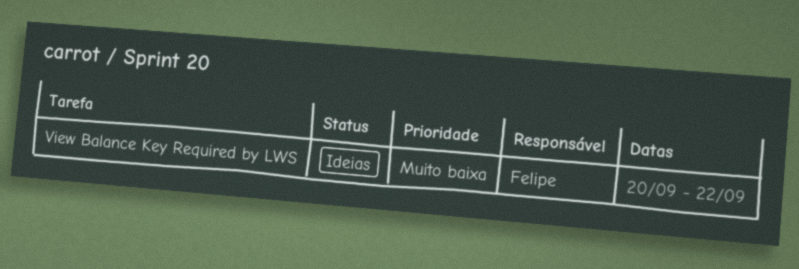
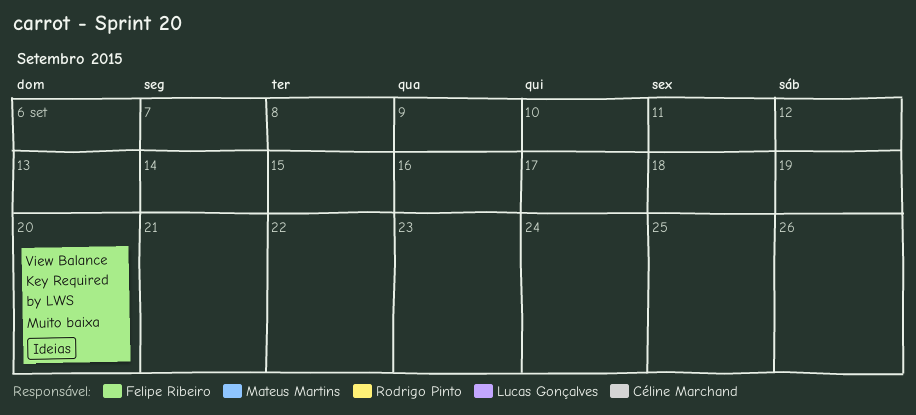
View Balance Key Required by LWS, due: Sep 22 -> Sep 20

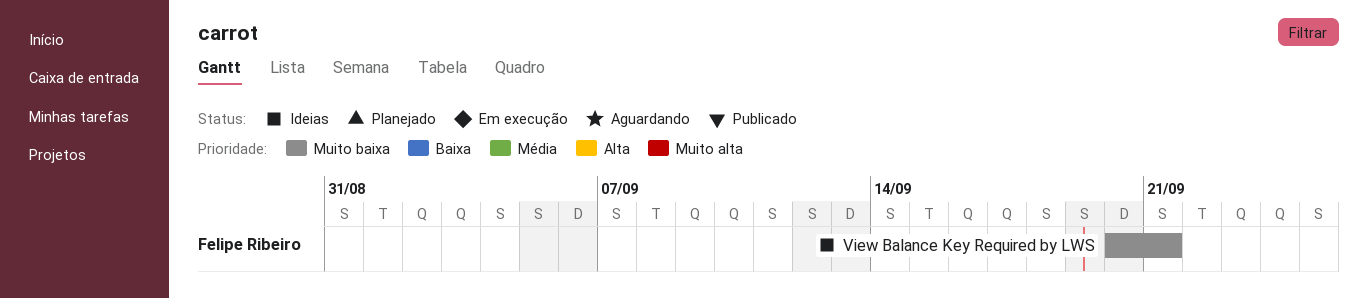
View Balance Key Required by LWS, due: Sep 20 -> Sep 21

